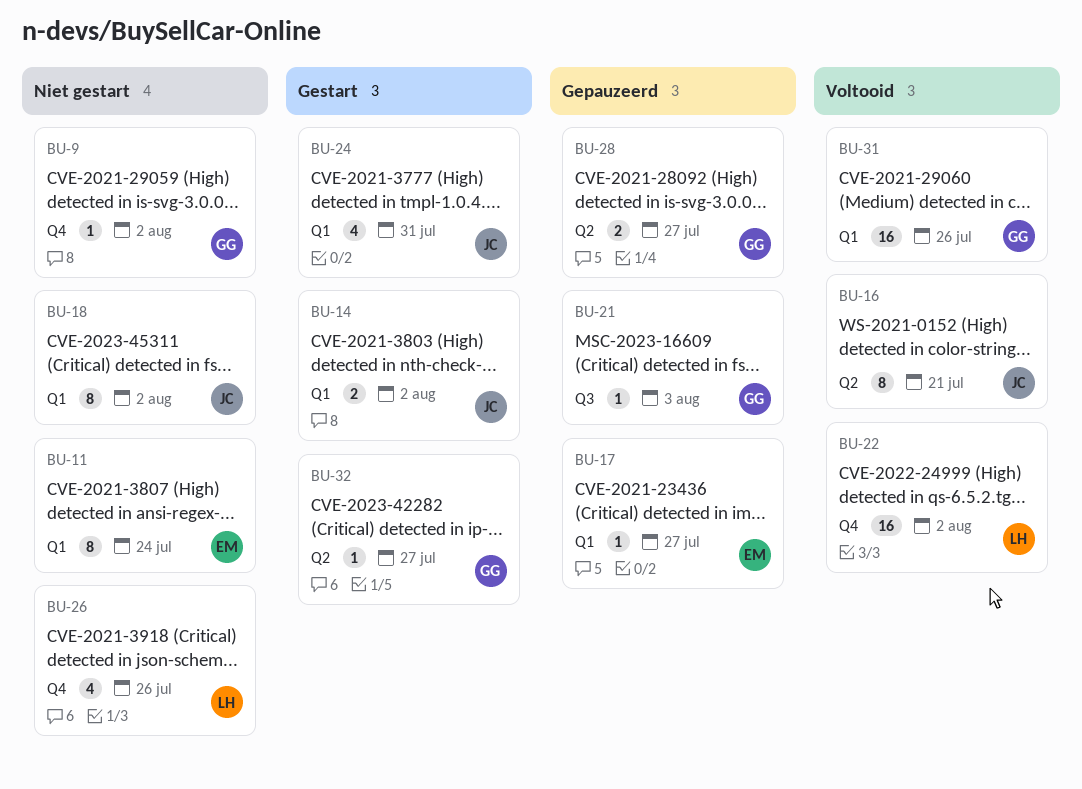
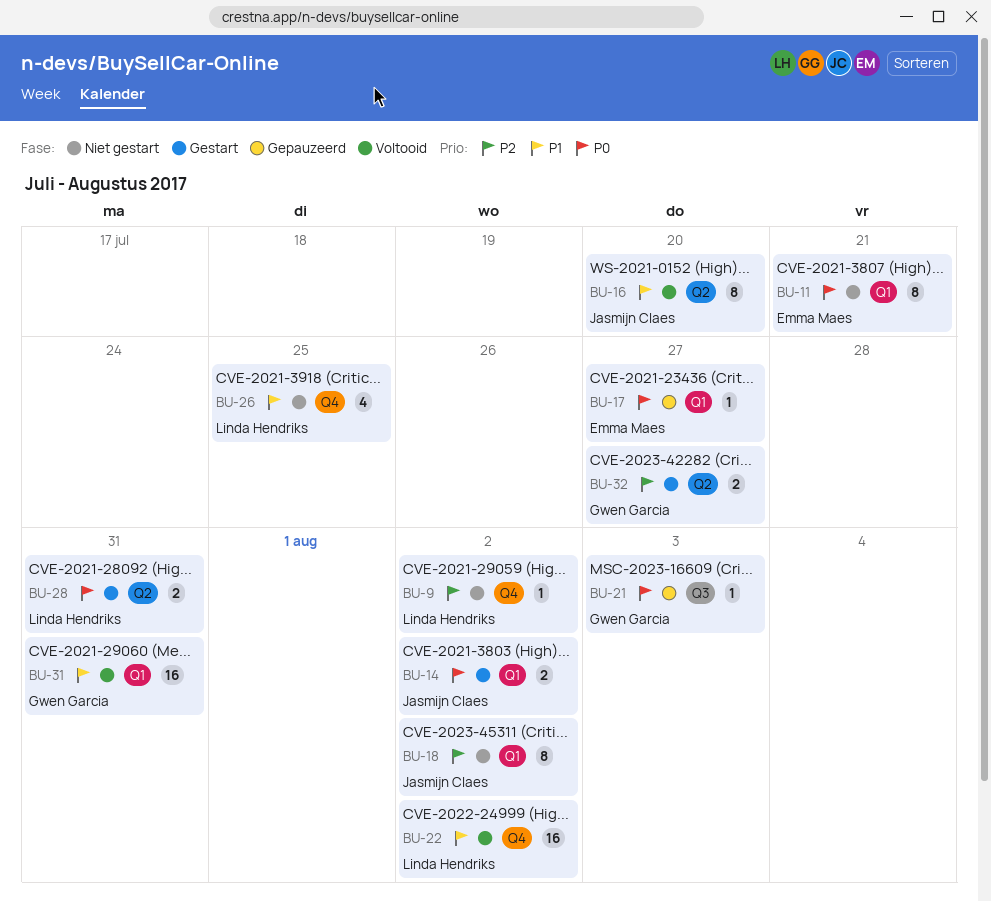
BU-9, owner: Gwen Garcia -> Linda Hendriks
BU-11, due: Jul 24 -> Jul 21
BU-16, due: Jul 21 -> Jul 20
BU-24: present -> none
BU-26, due: Jul 26 -> Jul 25
BU-28, status: Gepauzeerd -> Gestart
BU-28, owner: Gwen Garcia -> Linda Hendriks
BU-28, due: Jul 27 -> Jul 31
BU-31, due: Jul 26 -> Jul 31
BU-32, estimate: 1 -> 2

